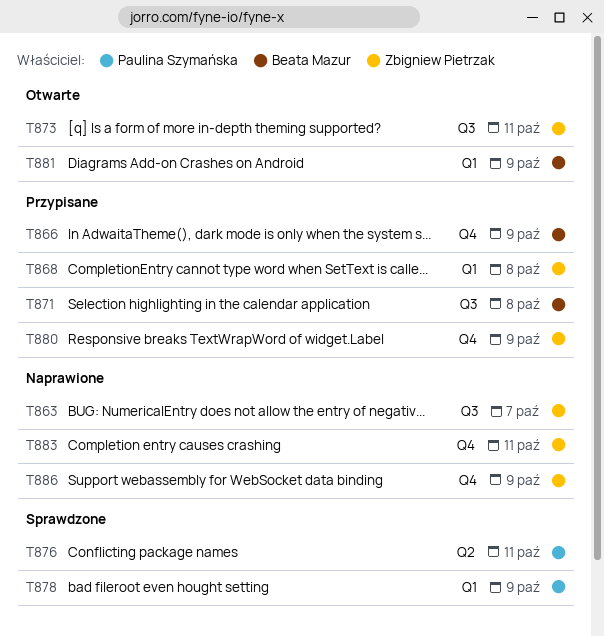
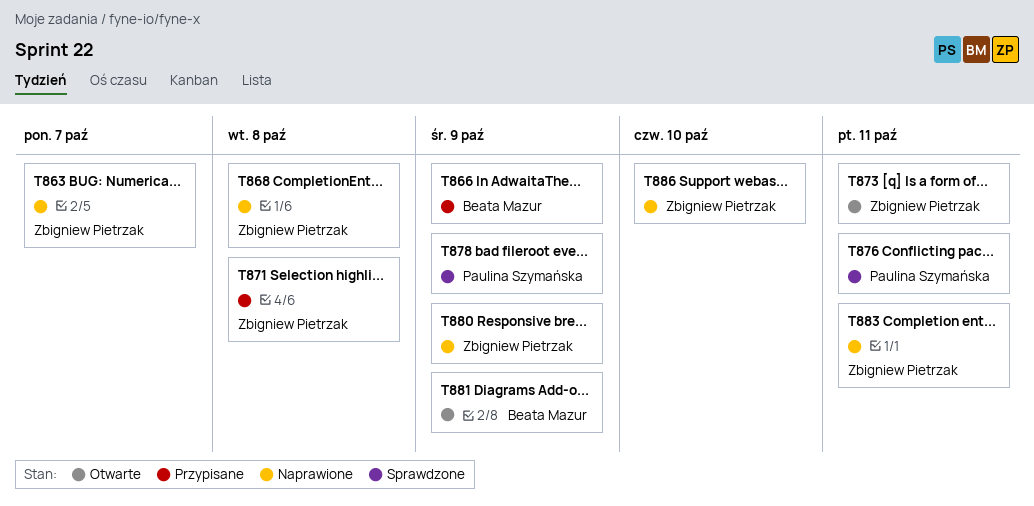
T868, status: Przypisane -> Naprawione
T871, owner: Beata Mazur -> Zbigniew Pietrzak
T880, status: Przypisane -> Naprawione
T886, due: Oct 9 -> Oct 10

